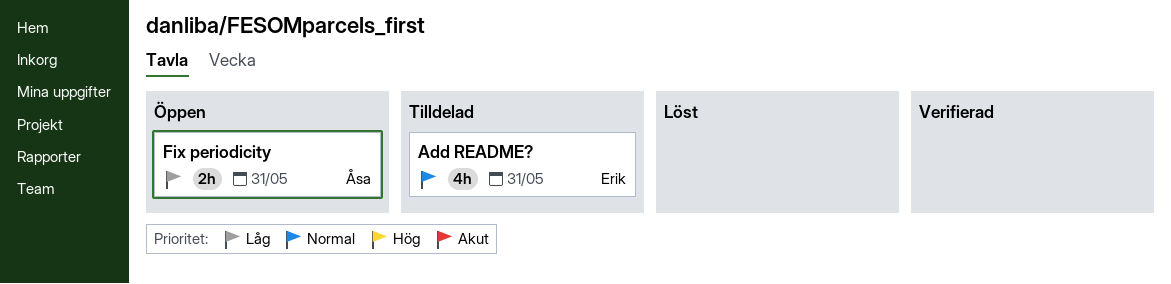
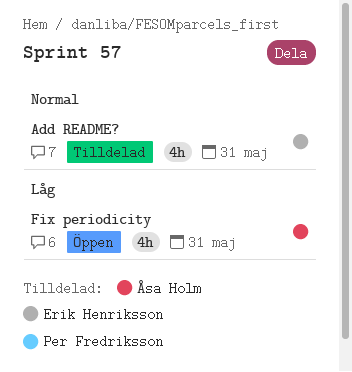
Fix periodicity, estimate: 2h -> 4h

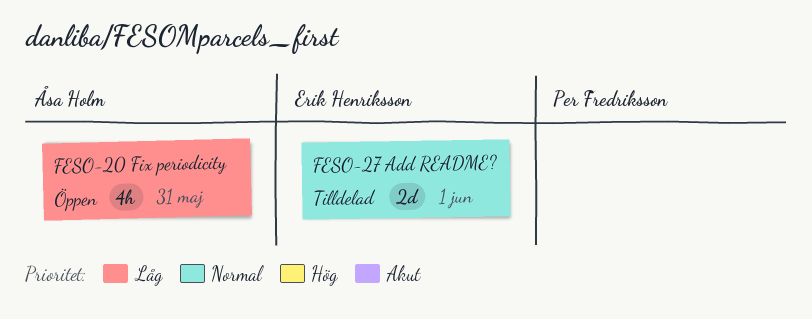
Add README?, estimate: 4h -> 2d
Add README?, due: May 31 -> Jun 1

